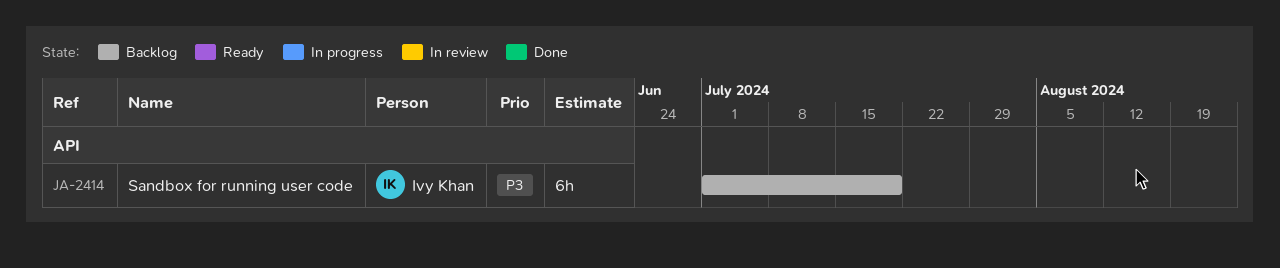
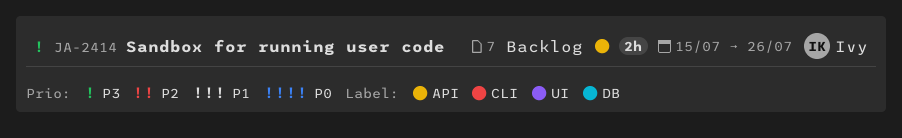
JA-2414, estimate: 6h -> 2h
JA-2414, start: Jul 1 -> Jul 15
JA-2414, due: Jul 19 -> Jul 26

